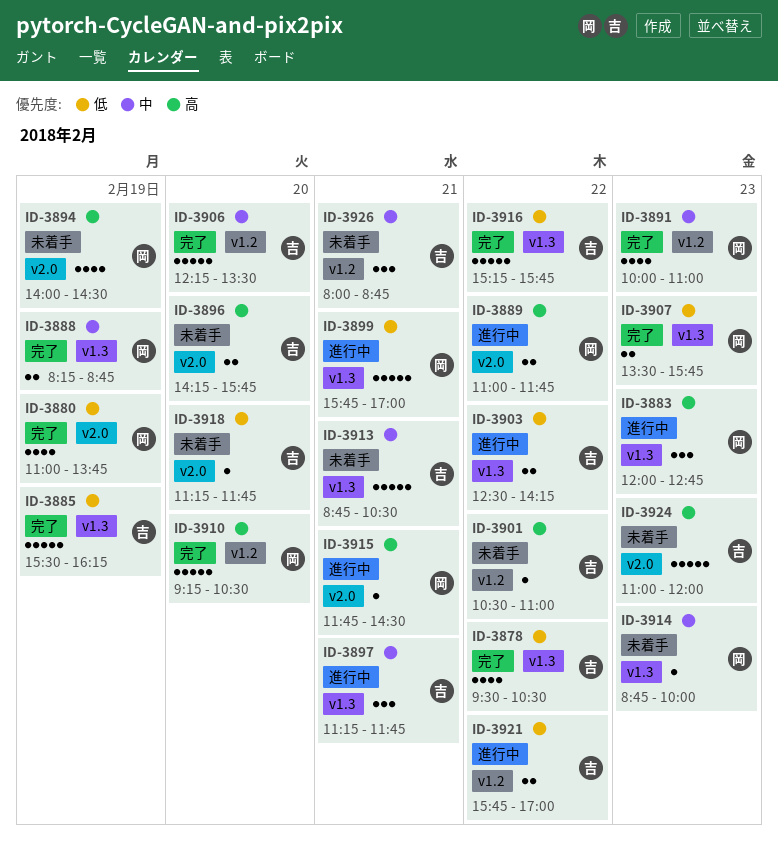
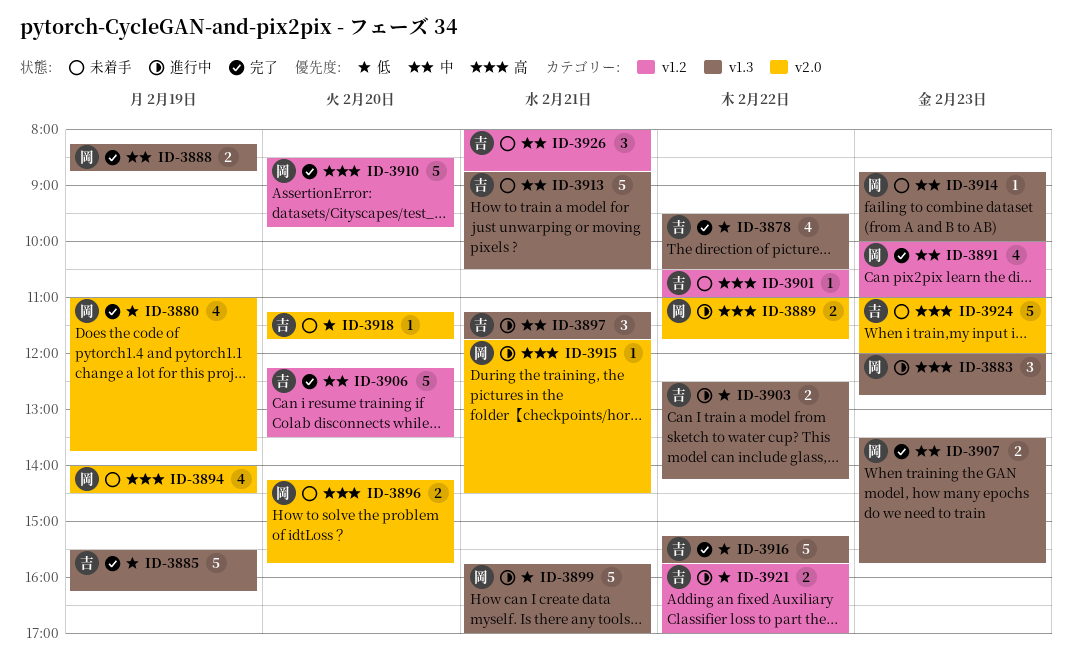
ID-3896, owner: 吉 -> 岡
ID-3907, priority: 低 -> 中
ID-3910, begins: 09:15 -> 08:30
ID-3910, ends: 10:30 -> 09:45

